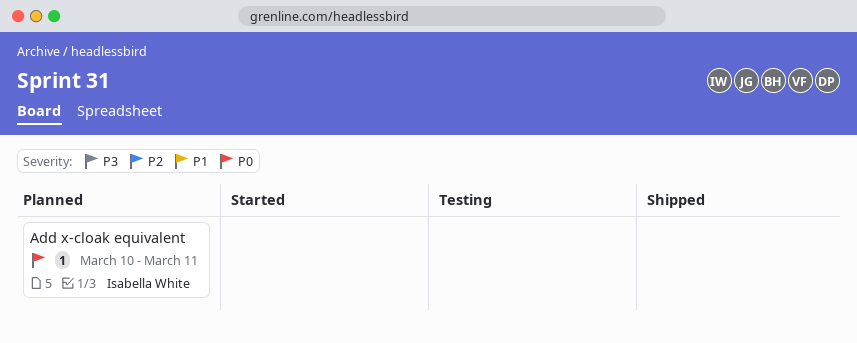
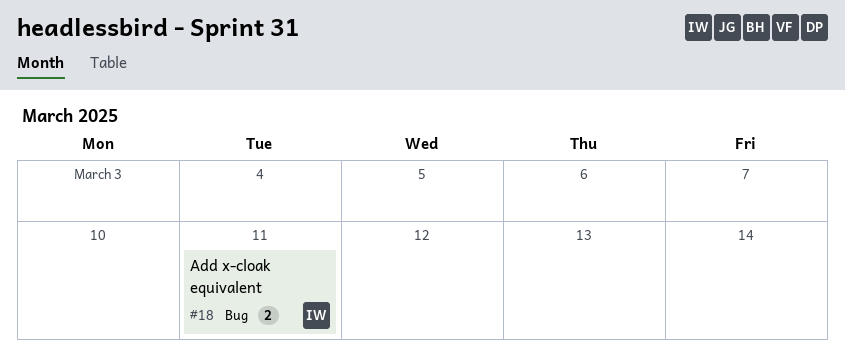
Add x-cloak equivalent, estimate: 1 -> 2

